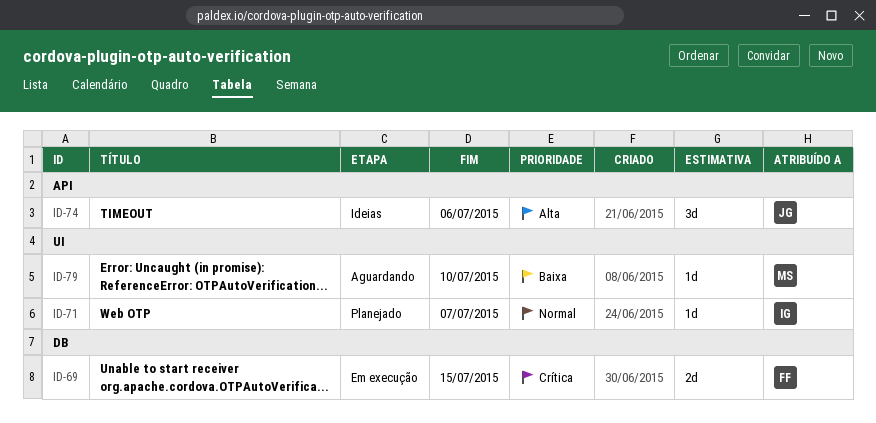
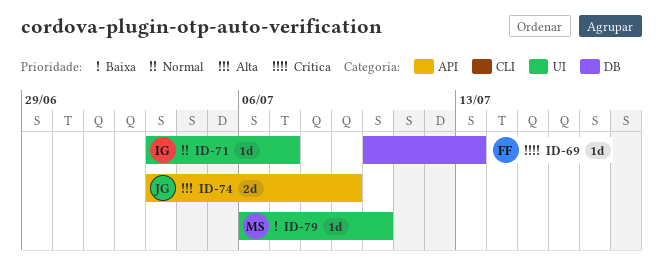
ID-69, estimate: 2d -> 1d
ID-69, due: Jul 15 -> Jul 13
ID-74, estimate: 3d -> 2d
ID-74, due: Jul 6 -> Jul 9

